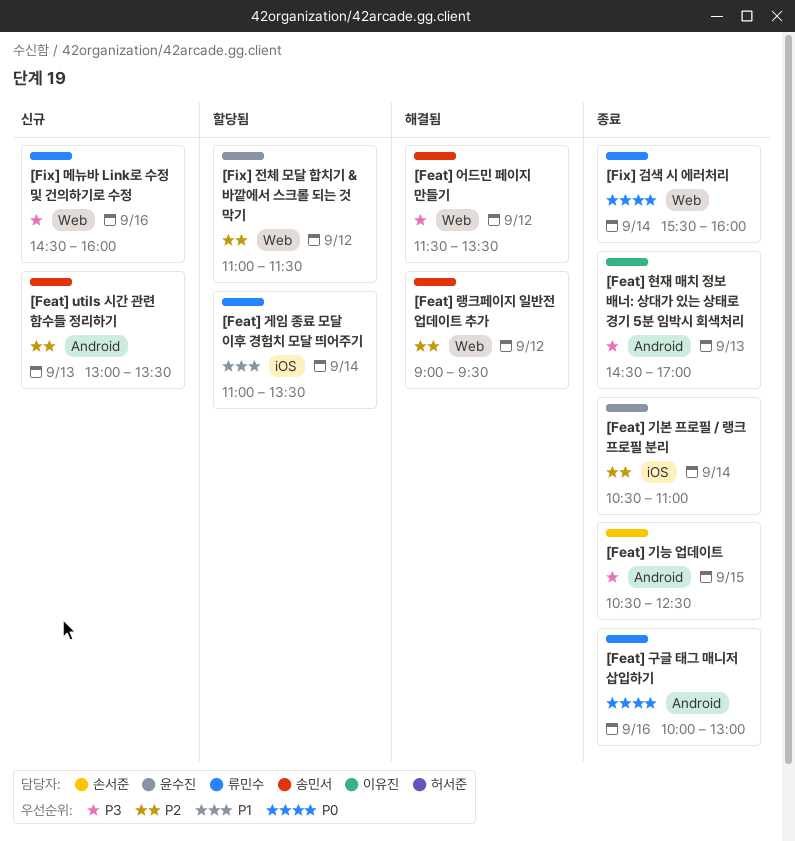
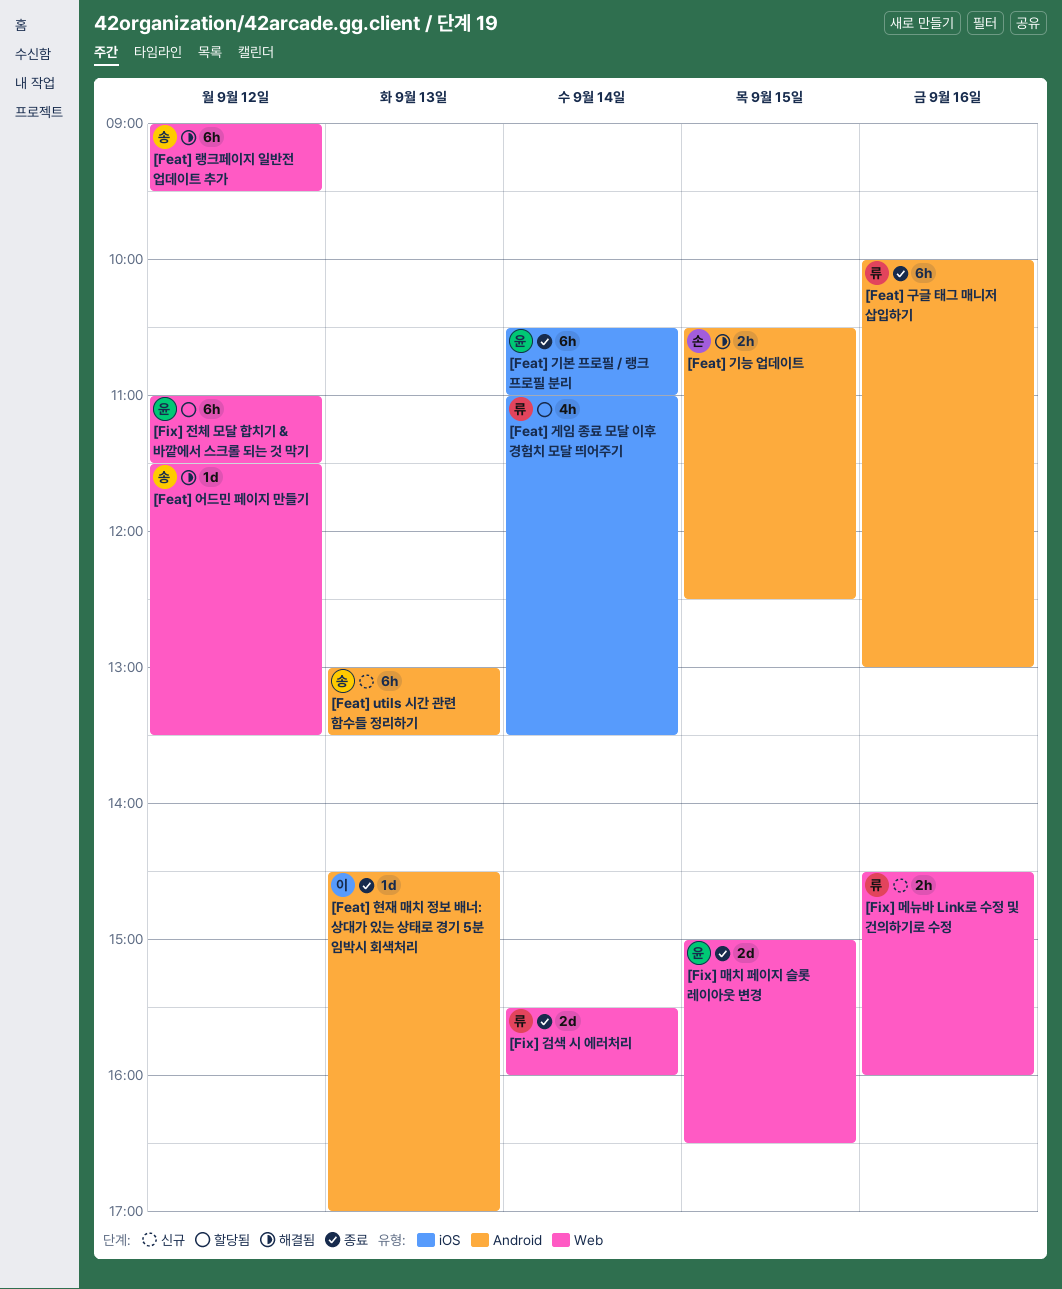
[Feat] 기능 업데이트, status: 종료 -> 해결됨
[Fix] 매치 페이지 슬롯 레이아웃 변경: none -> present

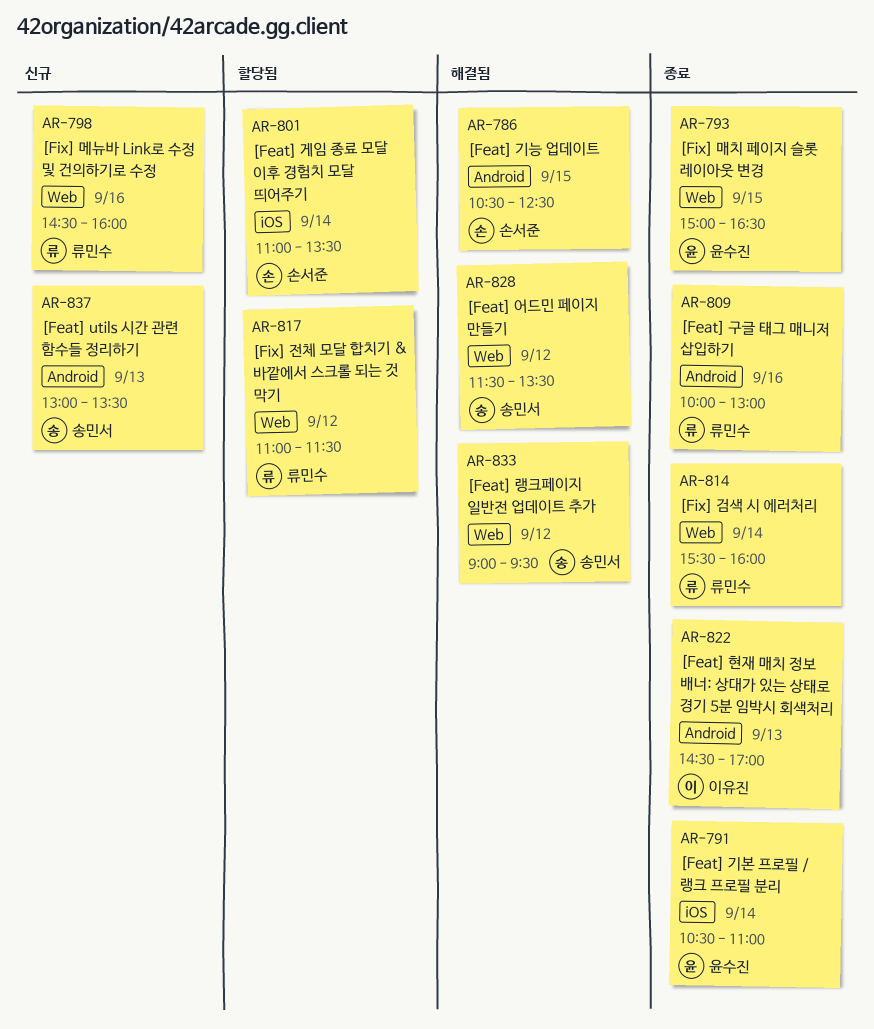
[Feat] 게임 종료 모달 이후 경험치 모달 띄어주기, owner: 류민수 -> 손서준
[Fix] 전체 모달 합치기 & 바깥에서 스크롤 되는 것 막기, owner: 윤수진 -> 류민수

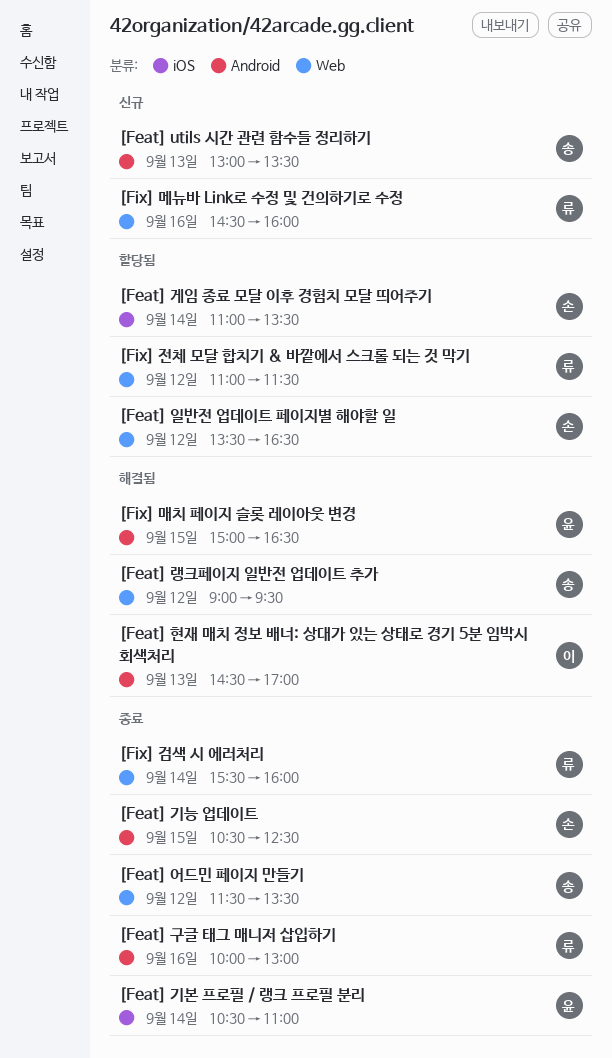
[Feat] 기능 업데이트, status: 해결됨 -> 종료
[Feat] 어드민 페이지 만들기, status: 해결됨 -> 종료
[Feat] 일반전 업데이트 페이지별 해야할 일: none -> present
[Feat] 현재 매치 정보 배너: 상대가 있는 상태로 경기 5분 임박시 회색처리, status: 종료 -> 해결됨
[Fix] 매치 페이지 슬롯 레이아웃 변경, status: 종료 -> 해결됨
[Fix] 매치 페이지 슬롯 레이아웃 변경, label: Web -> Android

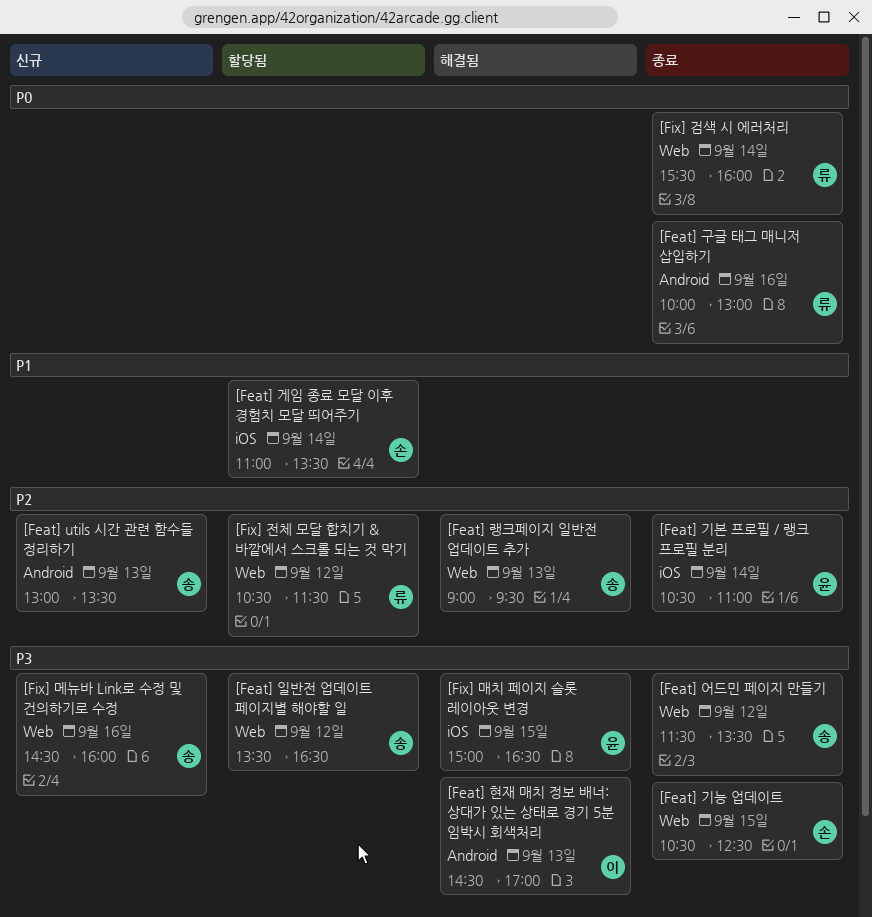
[Feat] 기능 업데이트, label: Android -> Web
[Feat] 랭크페이지 일반전 업데이트 추가, day: Sep 12 -> Sep 13
[Feat] 일반전 업데이트 페이지별 해야할 일, owner: 손 -> 송
[Fix] 매치 페이지 슬롯 레이아웃 변경, label: Android -> iOS
[Fix] 메뉴바 Link로 수정 및 건의하기로 수정, owner: 류 -> 송
[Fix] 전체 모달 합치기 & 바깥에서 스크롤 되는 것 막기, begins: 11:00 -> 10:30

